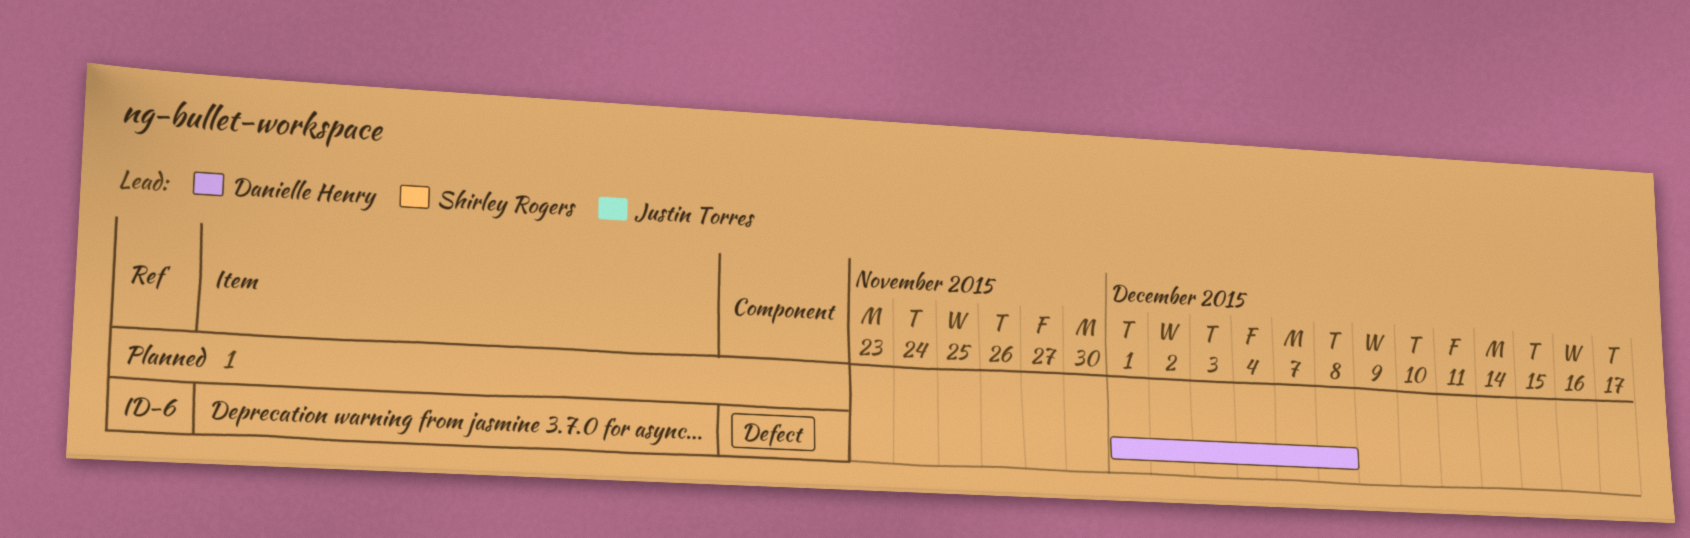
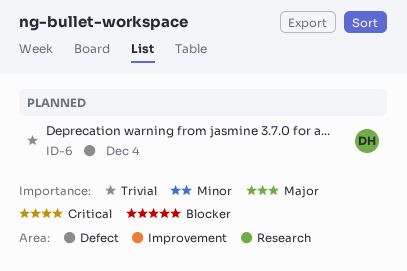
ID-6, due: Dec 8 -> Dec 4

